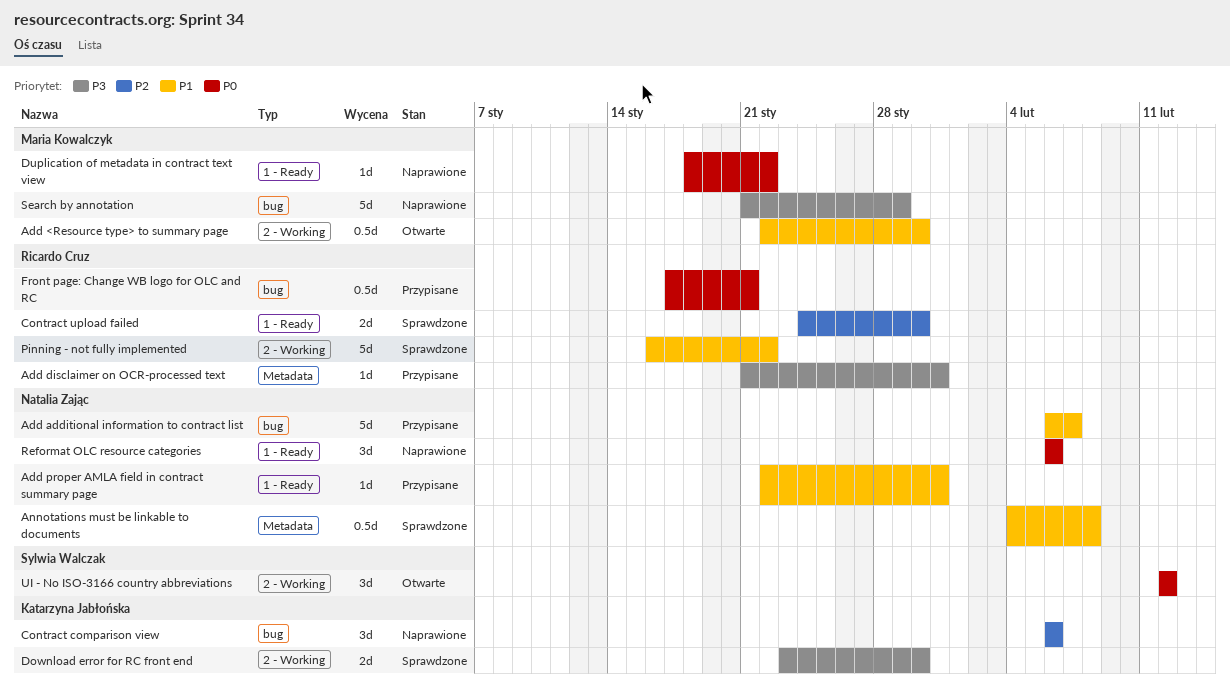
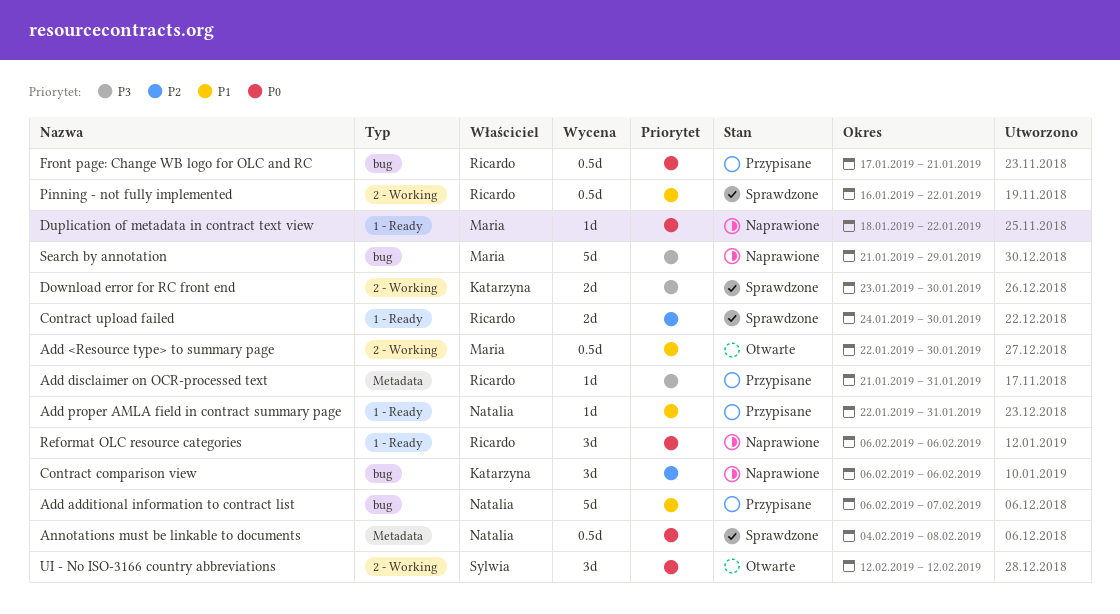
Annotations must be linkable to documents, priority: P1 -> P0
Pinning - not fully implemented, estimate: 5d -> 0.5d
Reformat OLC resource categories, owner: Natalia Zając -> Ricardo Cruz

